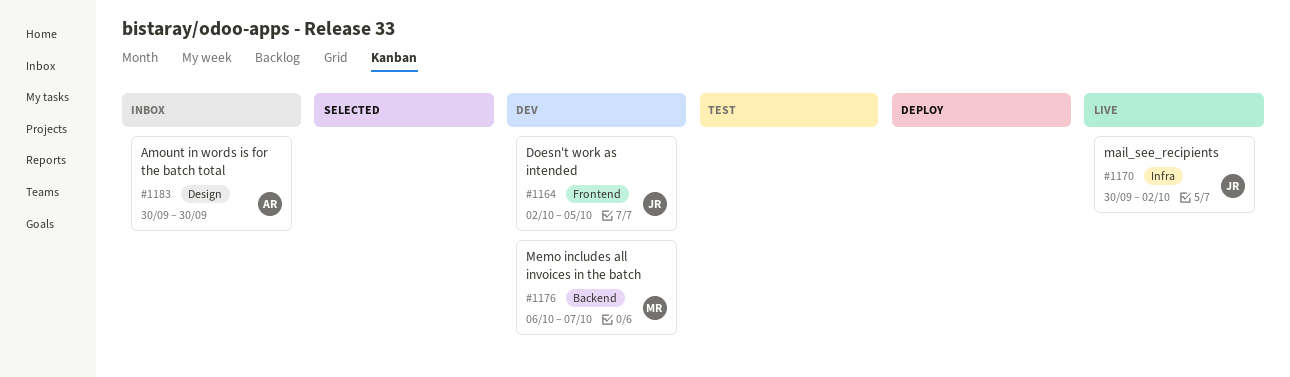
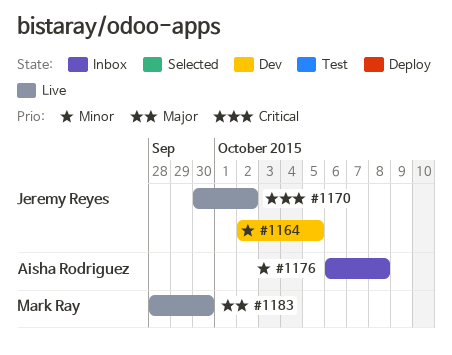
#1176, status: Dev -> Inbox
#1176, owner: Mark Ray -> Aisha Rodriguez
#1176, due: Oct 7 -> Oct 8
#1183, status: Inbox -> Live
#1183, owner: Aisha Rodriguez -> Mark Ray
#1183, start: Sep 30 -> Sep 28

